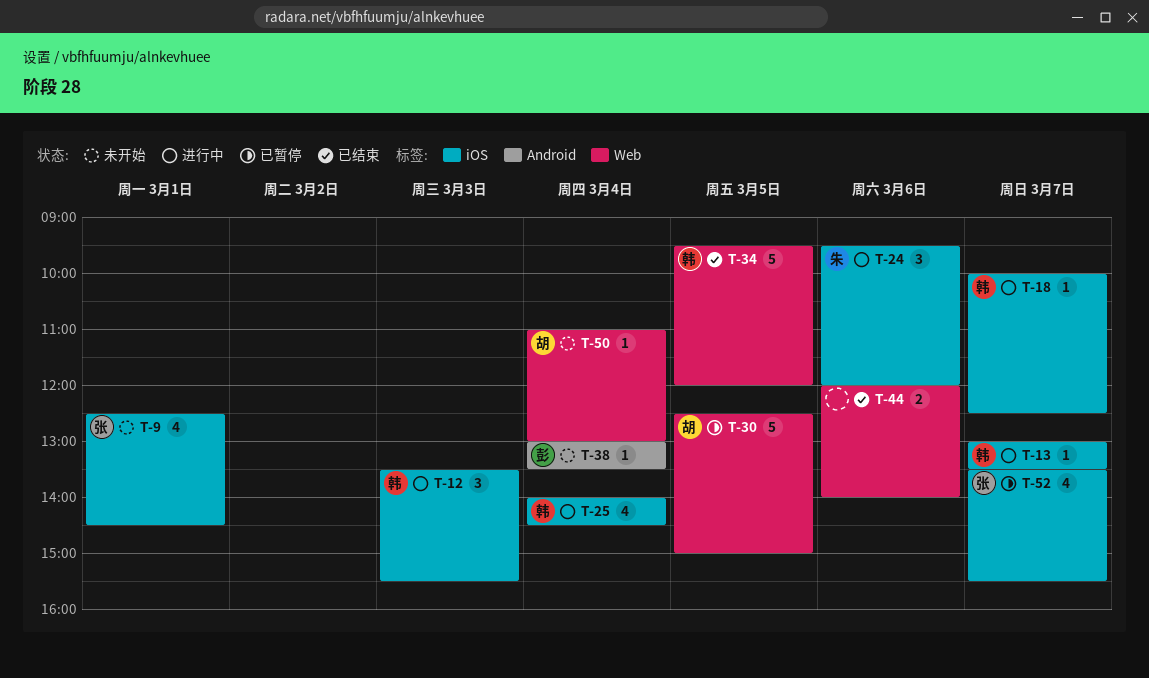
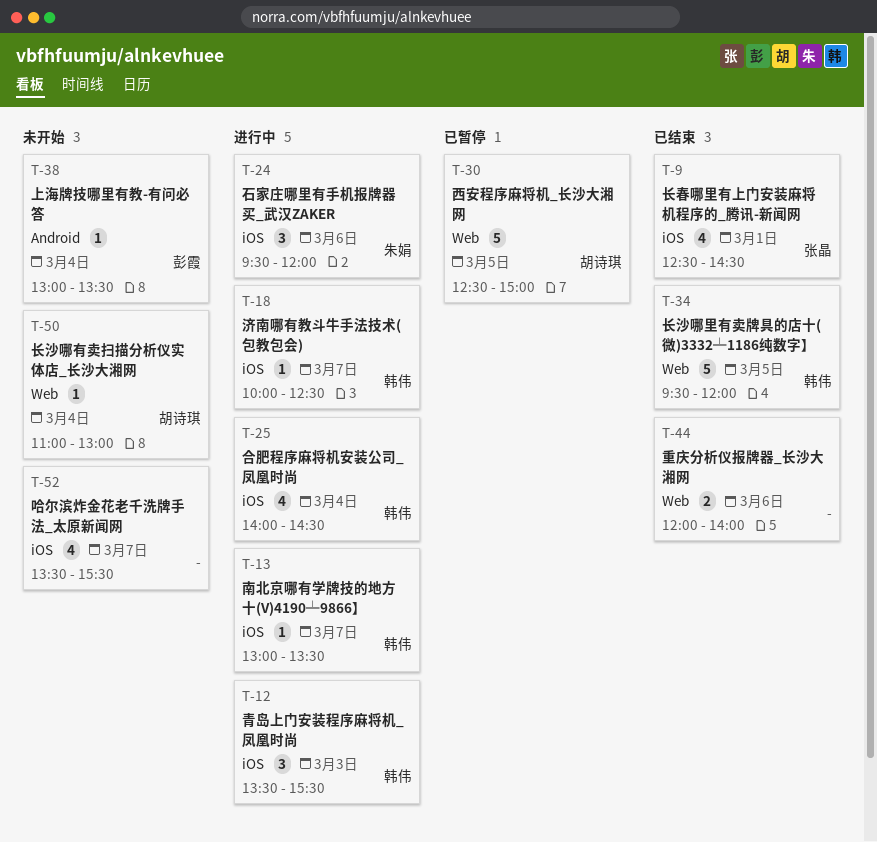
T-9, status: 未开始 -> 已结束
T-52, status: 已暂停 -> 未开始
T-52, owner: 张晶 -> none

